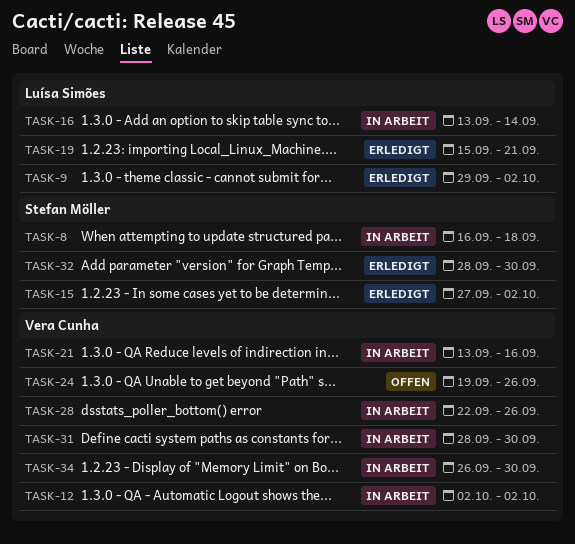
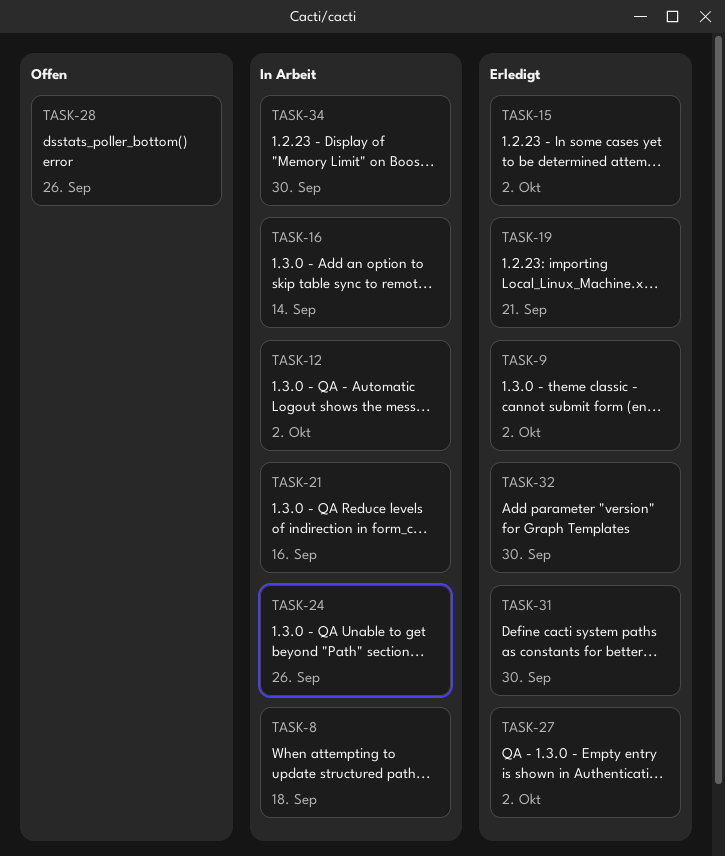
TASK-24, status: Offen -> In Arbeit
TASK-27: none -> present
TASK-28, status: In Arbeit -> Offen
TASK-31, status: In Arbeit -> Erledigt

